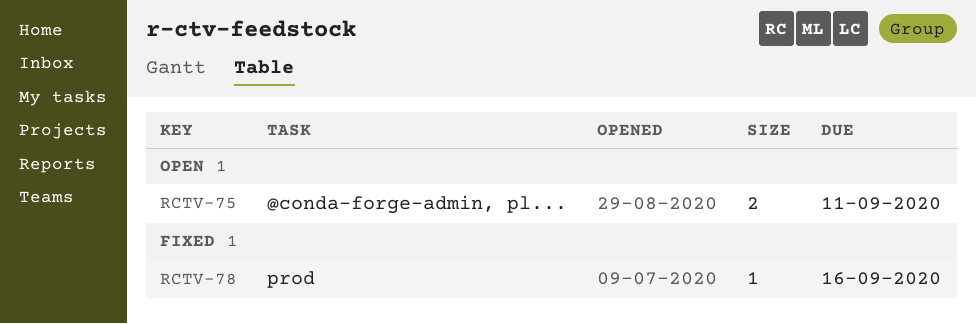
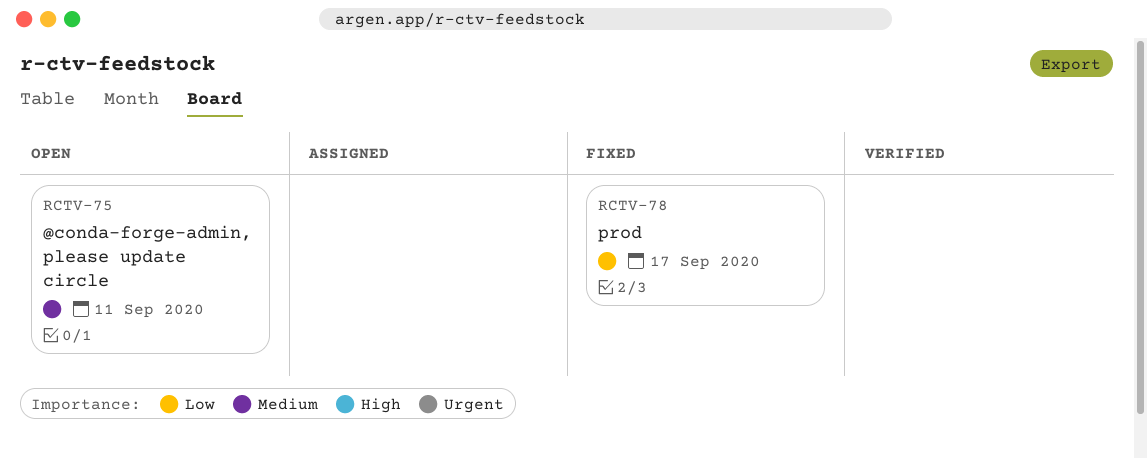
RCTV-78, due: Sep 16 -> Sep 17

